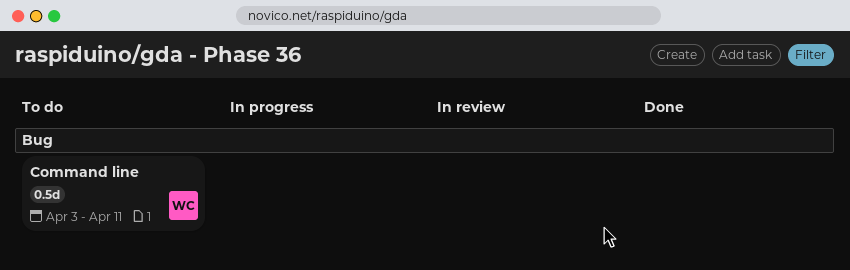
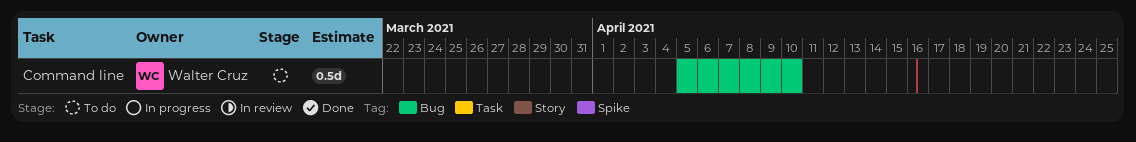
Command line, start: Apr 3 -> Apr 5
Command line, due: Apr 11 -> Apr 10

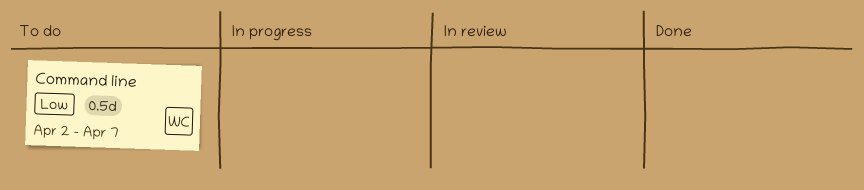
Command line, start: Apr 5 -> Apr 2
Command line, due: Apr 10 -> Apr 7

